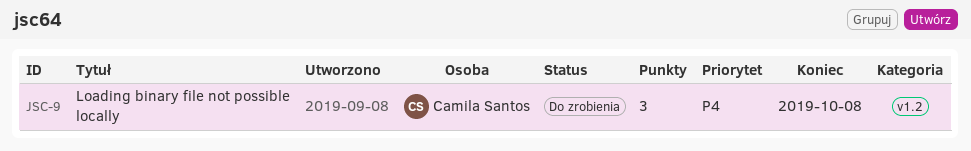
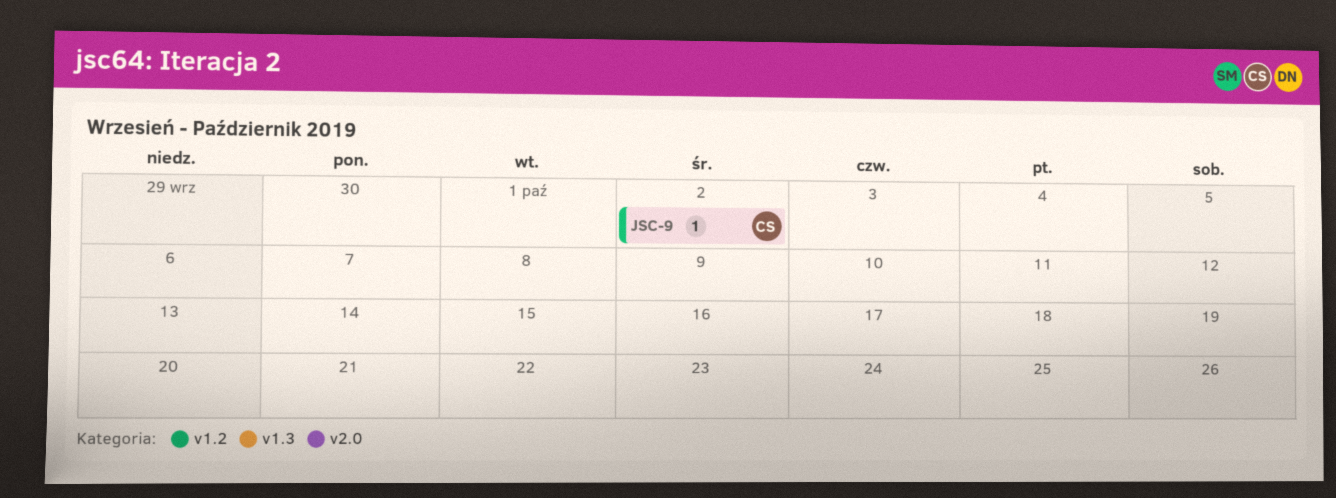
JSC-9, estimate: 3 -> 1
JSC-9, due: Oct 8 -> Oct 2

